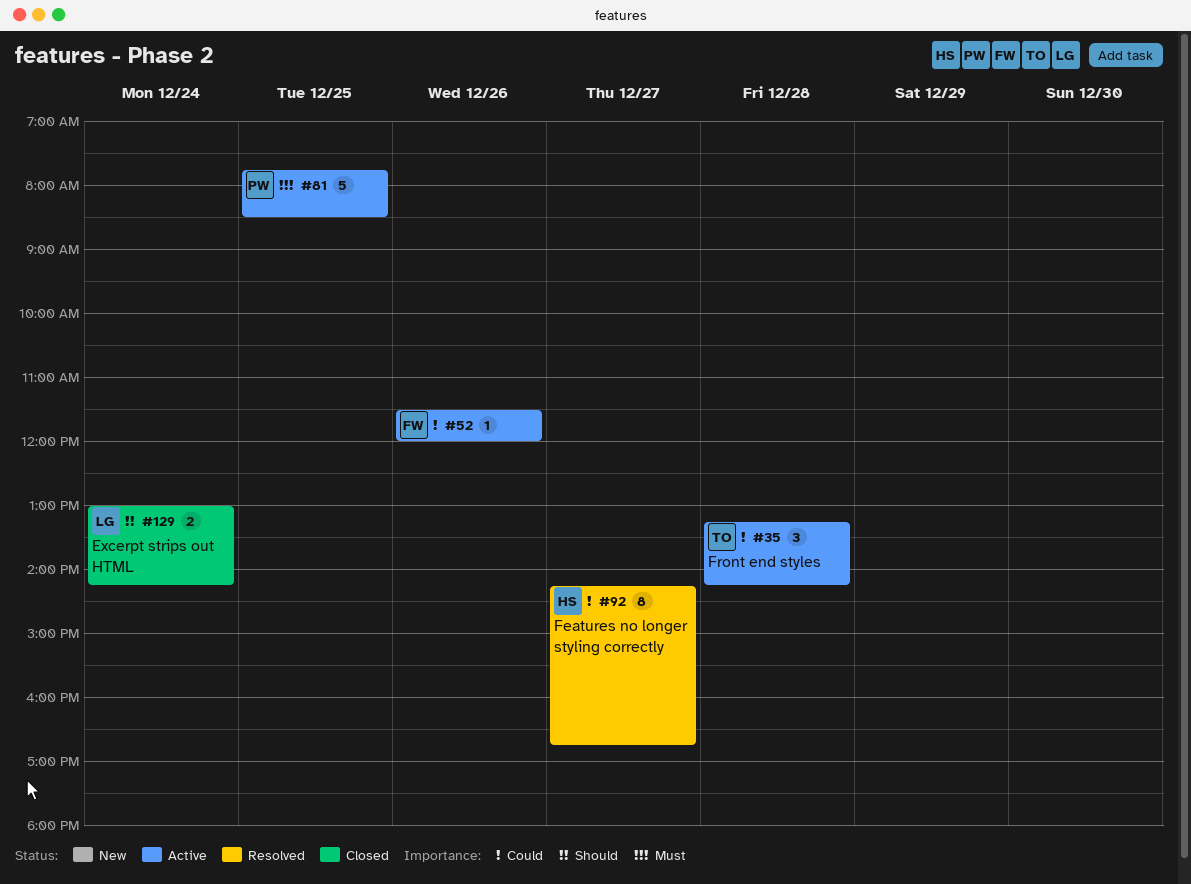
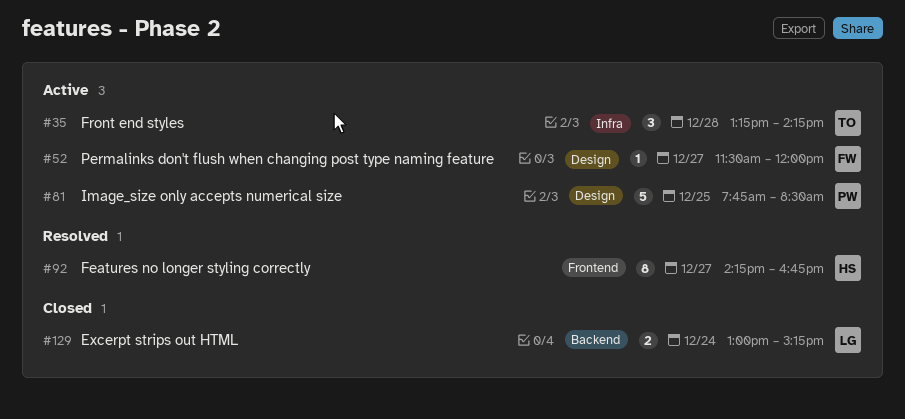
#52, day: Dec 26 -> Dec 27
#129, ends: 14:15 -> 15:15

